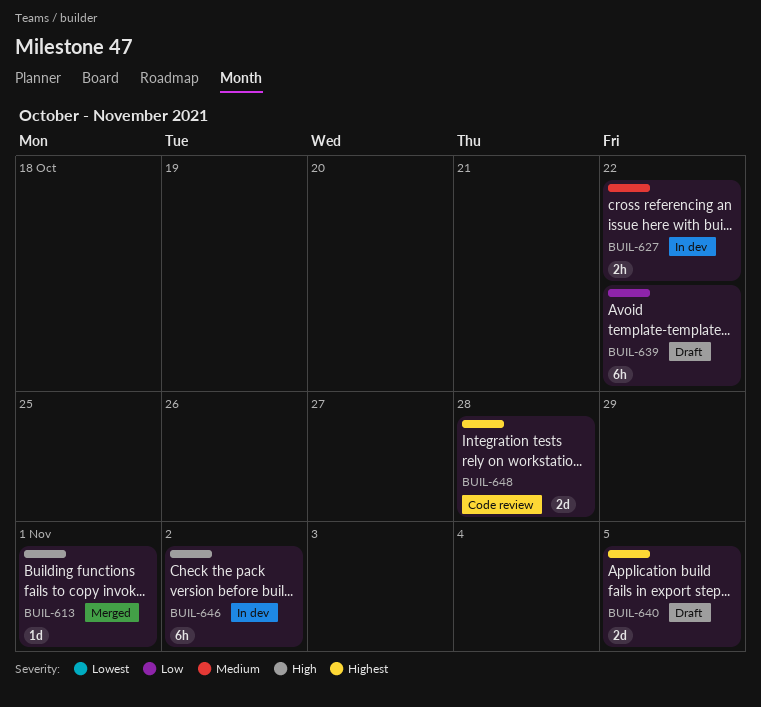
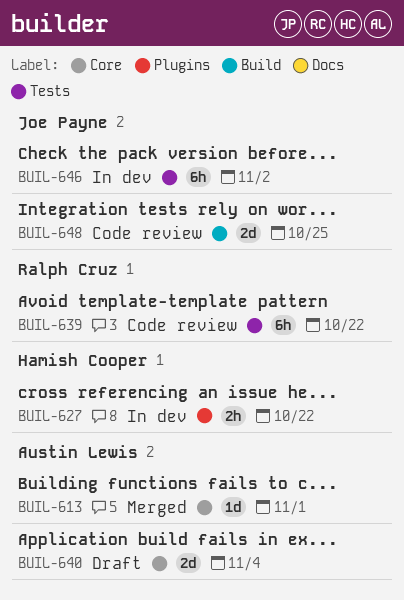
BUIL-639, status: Draft -> Code review
BUIL-640, due: Nov 5 -> Nov 4
BUIL-648, due: Oct 28 -> Oct 25

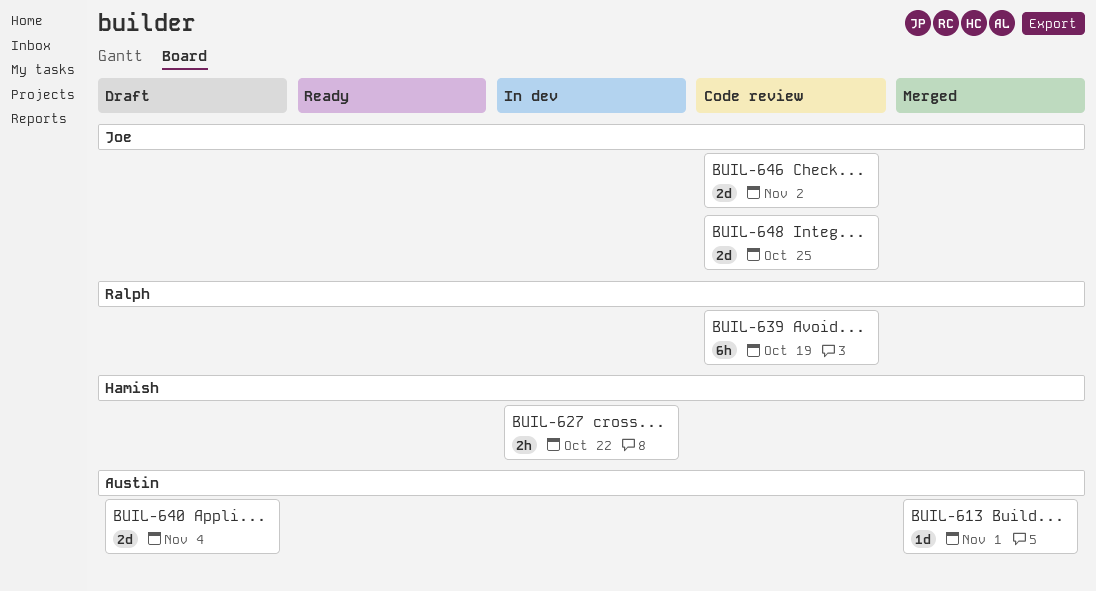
BUIL-639, due: Oct 22 -> Oct 19
BUIL-646, status: In dev -> Code review
BUIL-646, estimate: 6h -> 2d

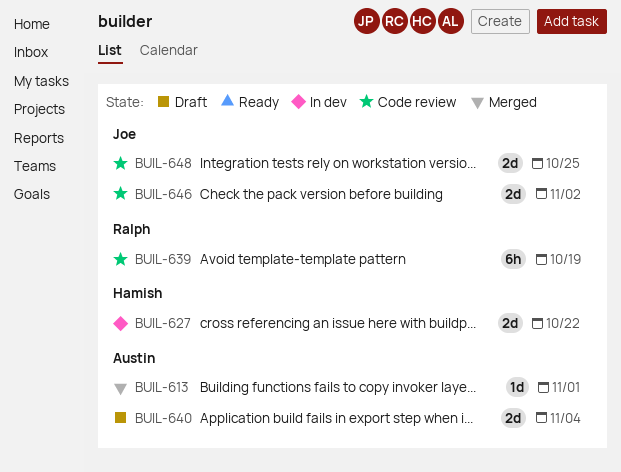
BUIL-627, estimate: 2h -> 2d

